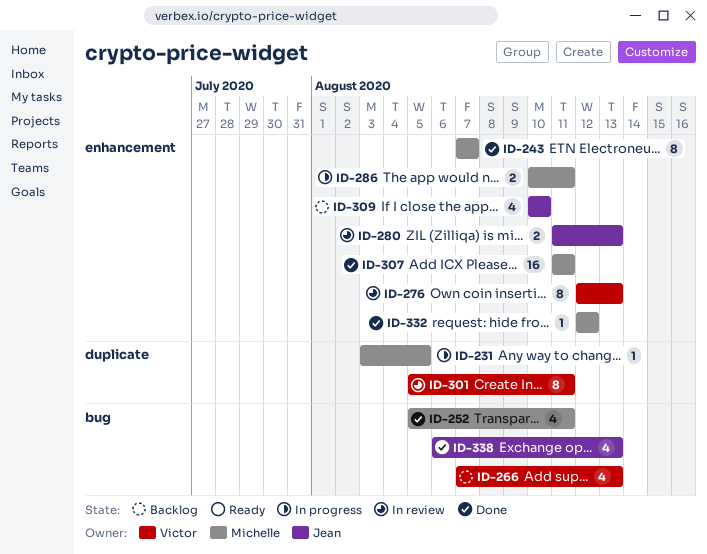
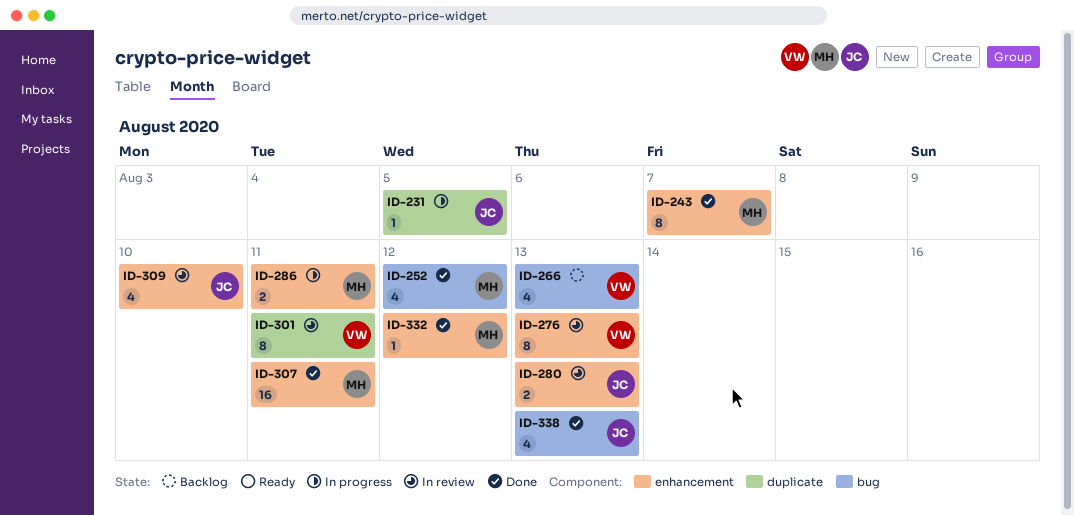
ID-231, owner: Michelle -> Jean
ID-252, due: Aug 11 -> Aug 12
ID-309, status: Backlog -> In review

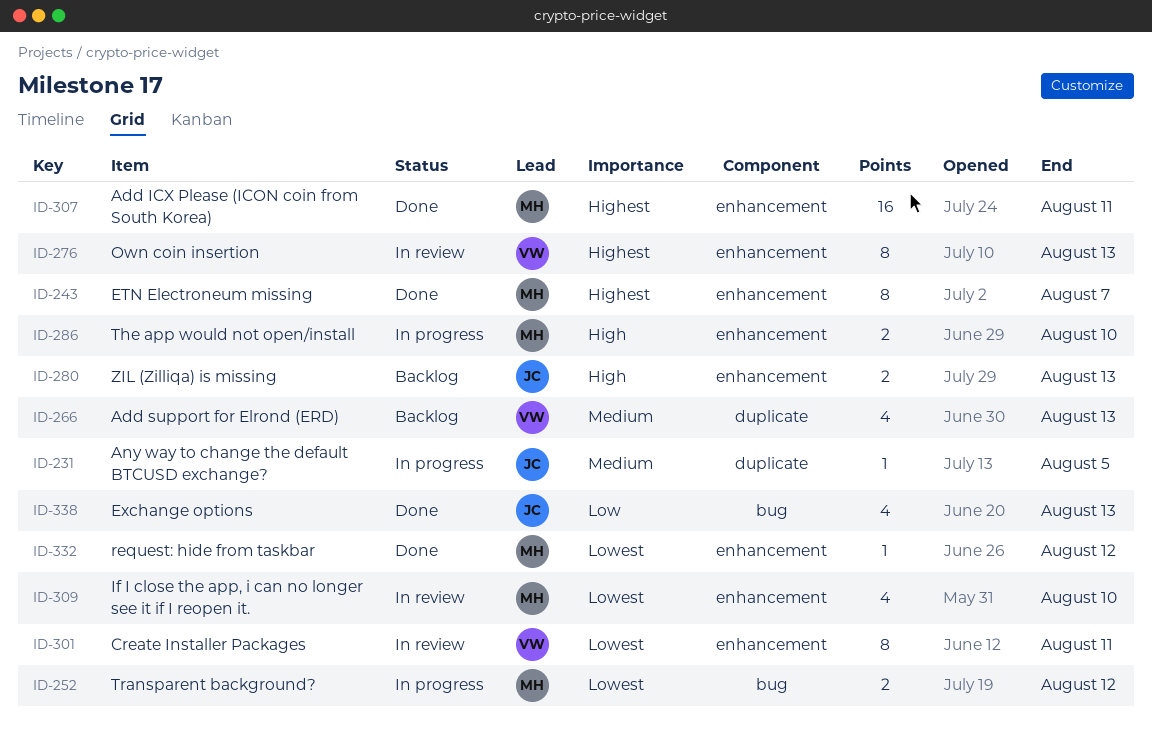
ID-252, status: Done -> In progress
ID-252, estimate: 4 -> 2
ID-266, label: bug -> duplicate
ID-280, status: In review -> Backlog
ID-286, due: Aug 11 -> Aug 10
ID-301, label: duplicate -> enhancement
ID-309, owner: JC -> MH

